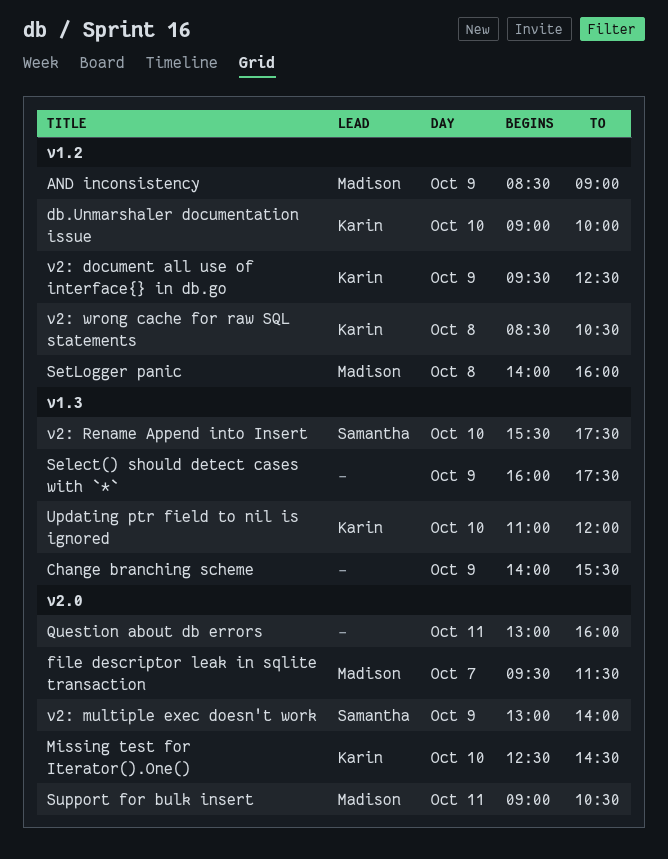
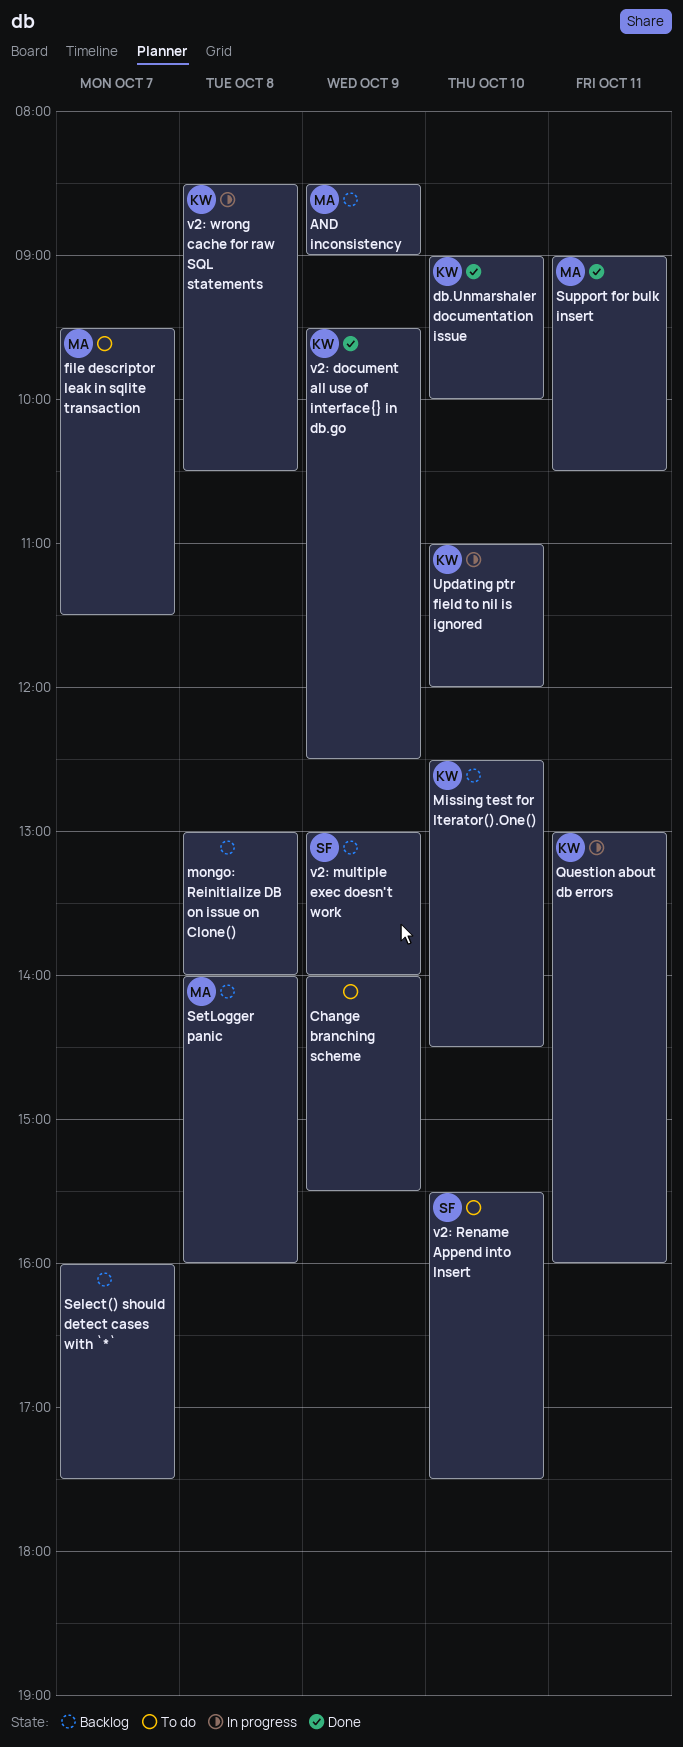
mongo: Reinitialize DB on issue on Clone(): none -> present
Question about db errors, owner: none -> Karin
Select() should detect cases with `*`, day: Oct 9 -> Oct 7

